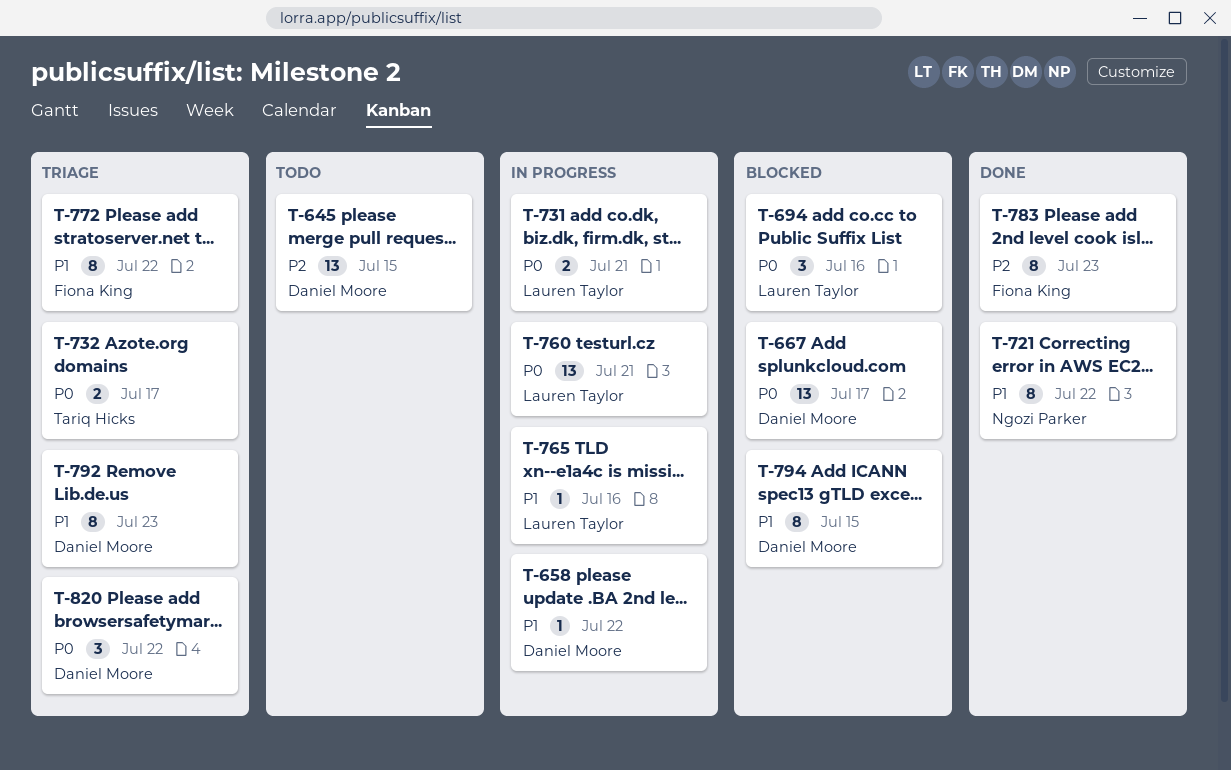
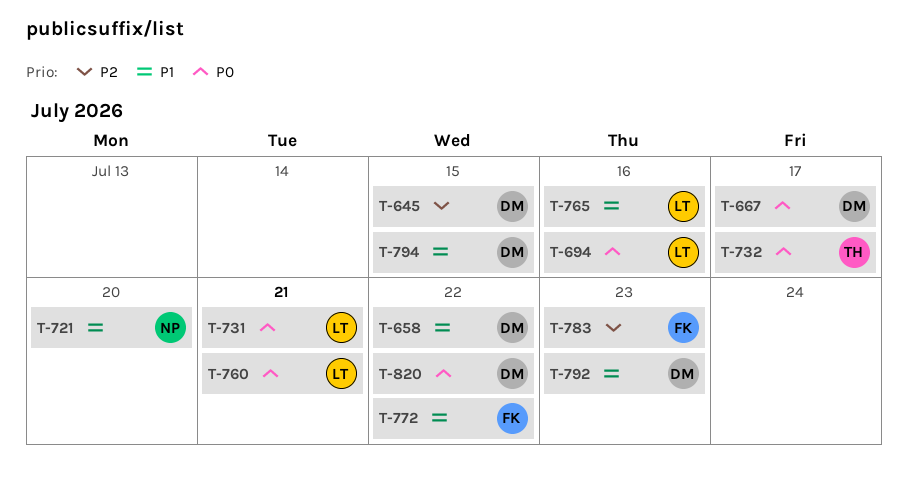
T-721, due: Jul 22 -> Jul 20

